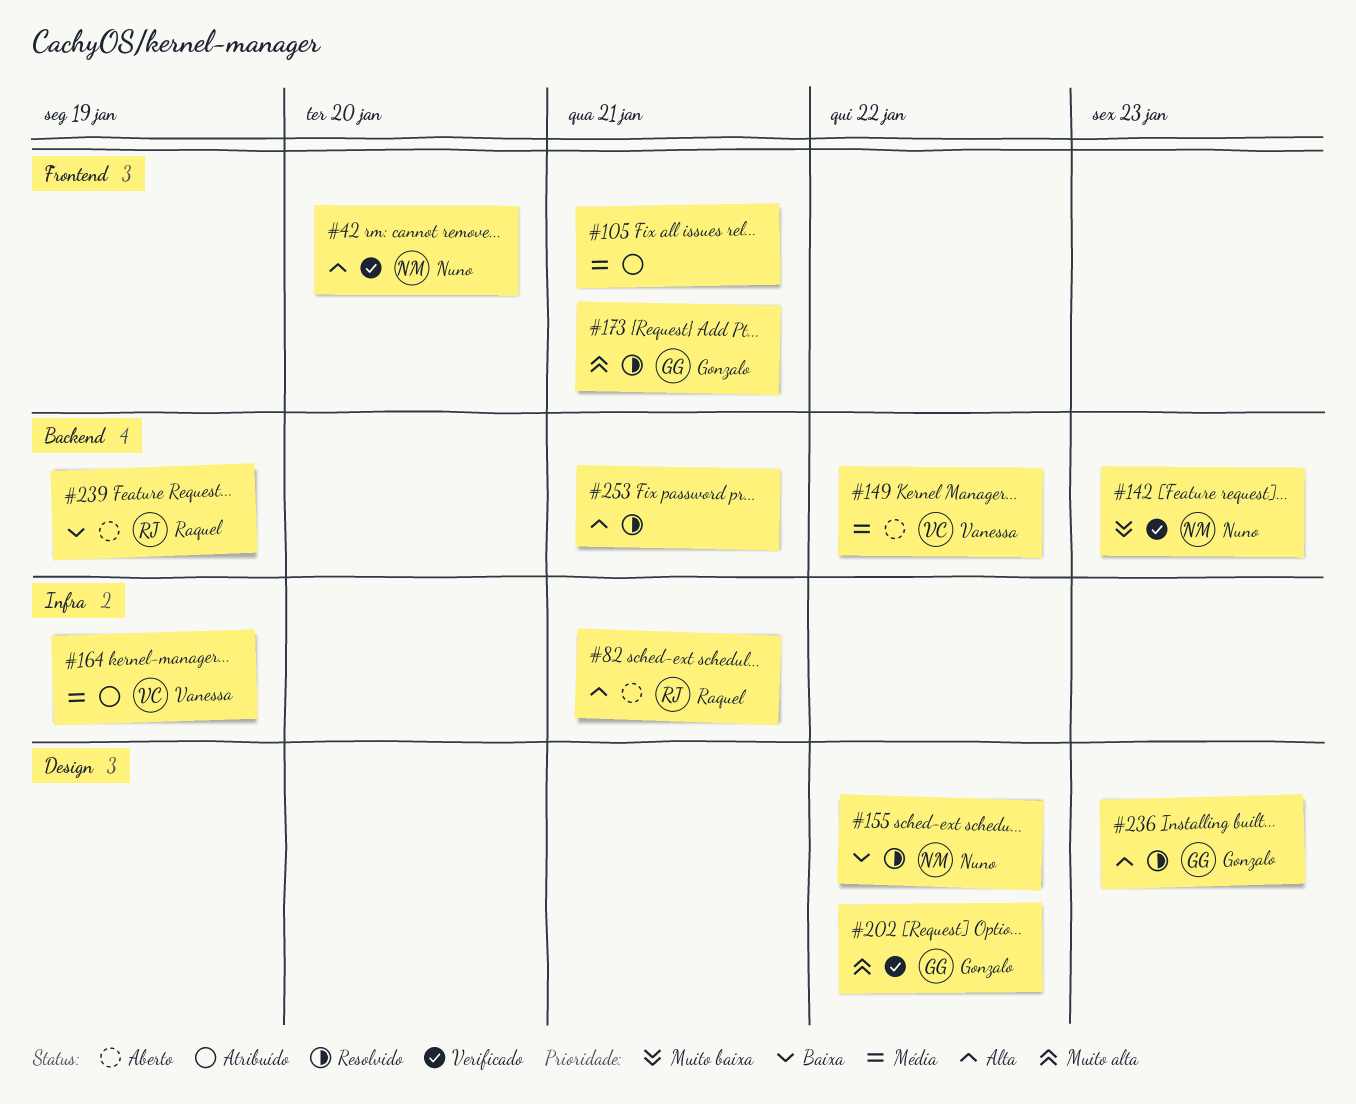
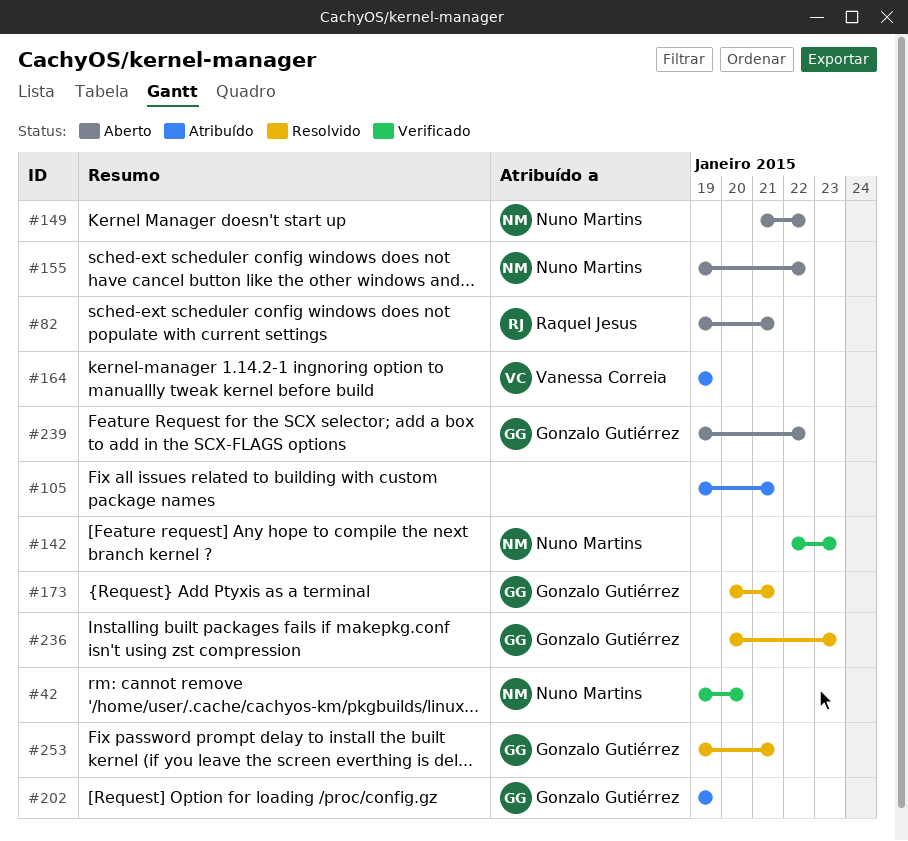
#149, owner: Vanessa Correia -> Nuno Martins
#155, status: Resolvido -> Aberto
#202, status: Verificado -> Atribuído
#202, due: Jan 22 -> Jan 19
#239, owner: Raquel Jesus -> Gonzalo Gutiérrez
#239, due: Jan 19 -> Jan 22
#253, owner: none -> Gonzalo Gutiérrez

